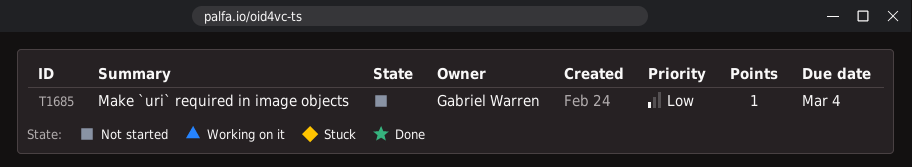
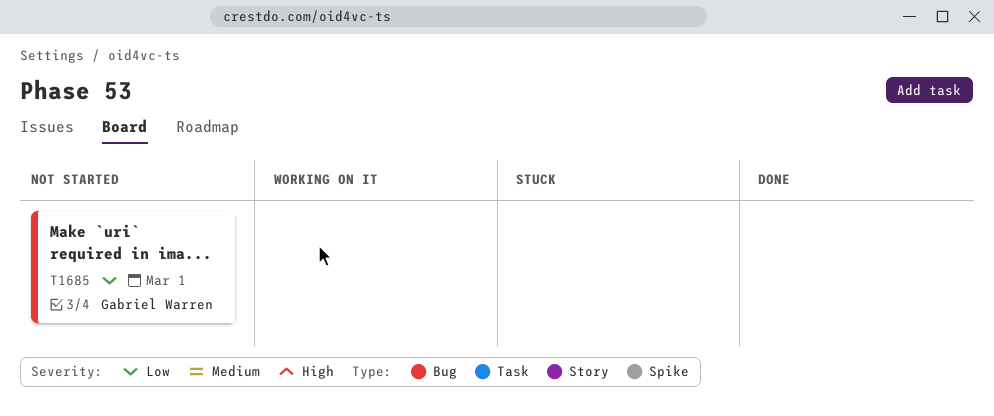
T1685, due: Mar 4 -> Mar 1

